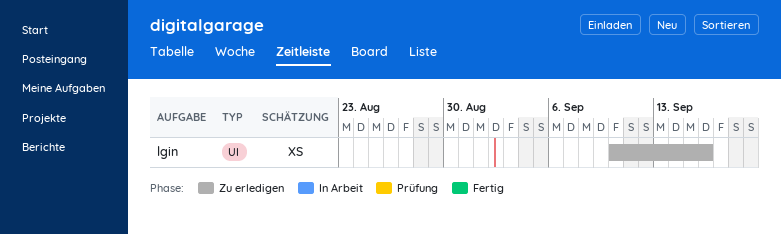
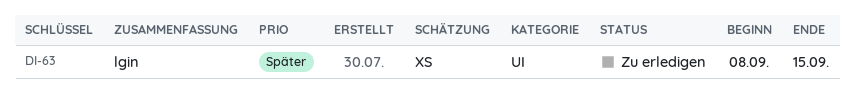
lgin, start: Sep 10 -> Sep 8
lgin, due: Sep 16 -> Sep 15

